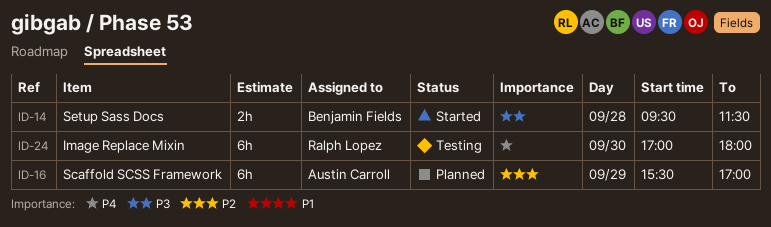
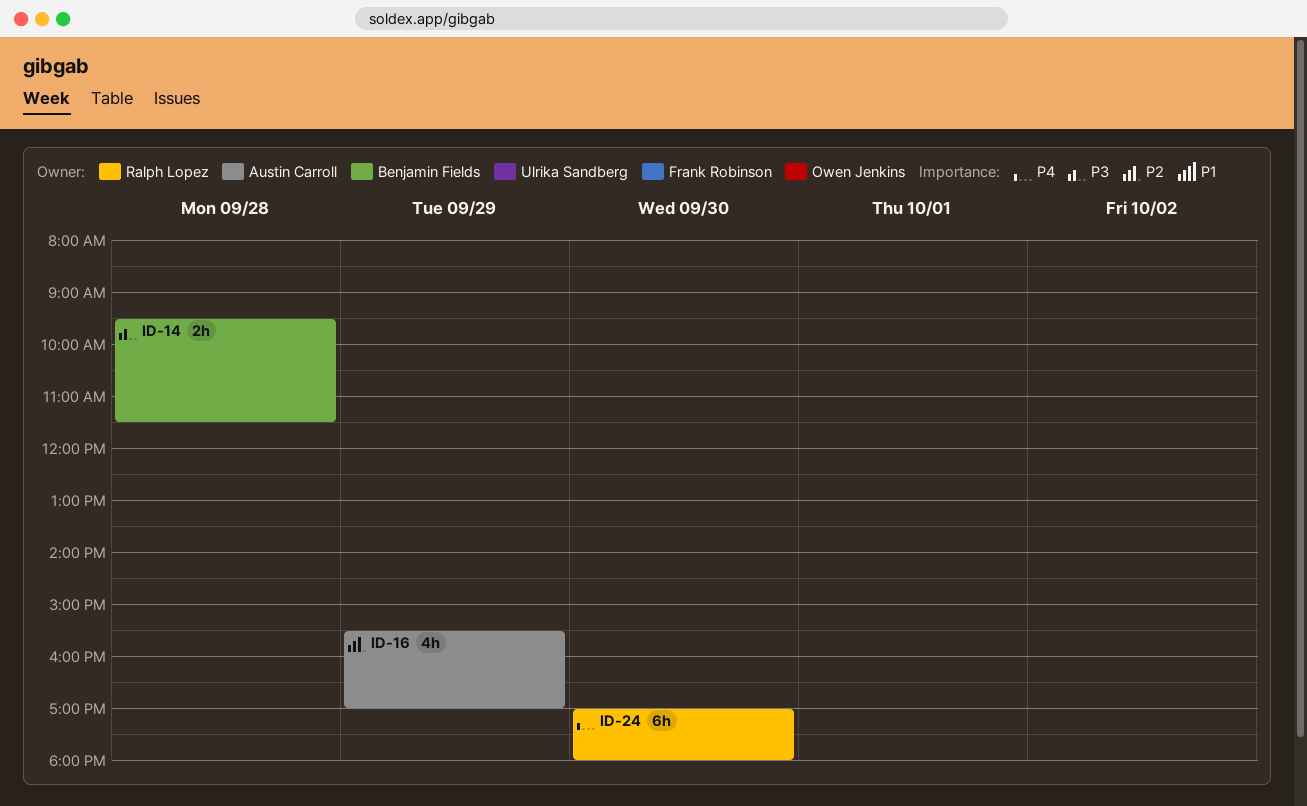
ID-16, estimate: 6h -> 4h

